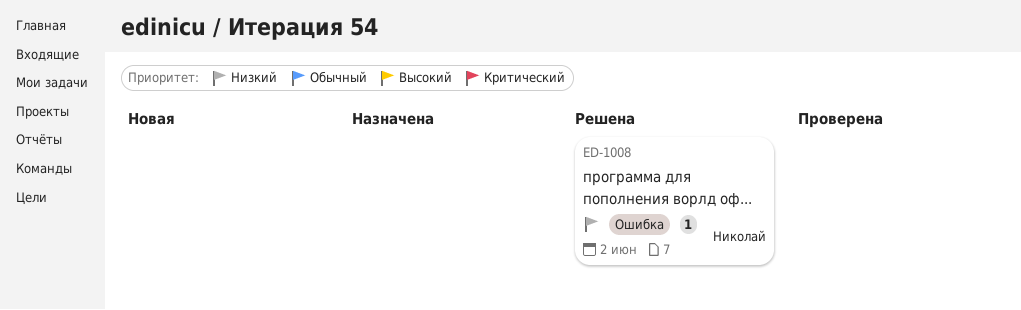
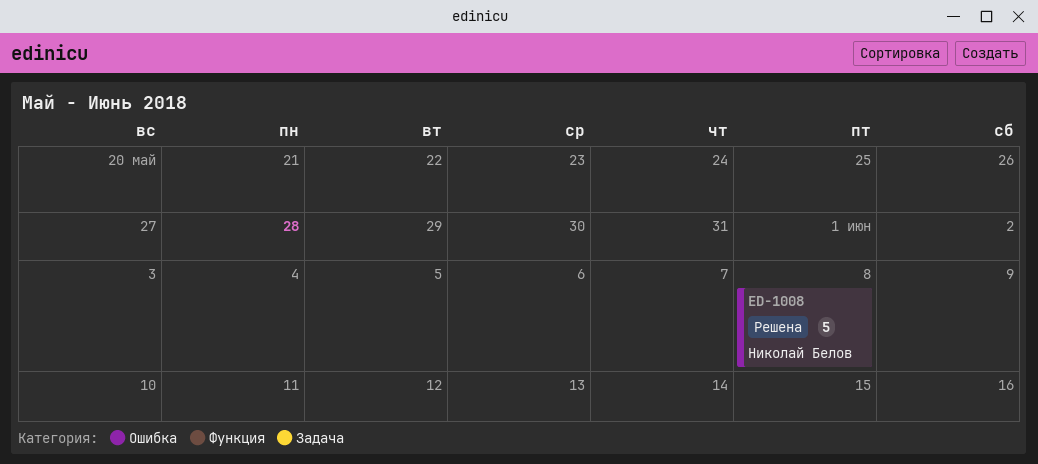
ED-1008, estimate: 1 -> 5
ED-1008, due: Jun 2 -> Jun 8

